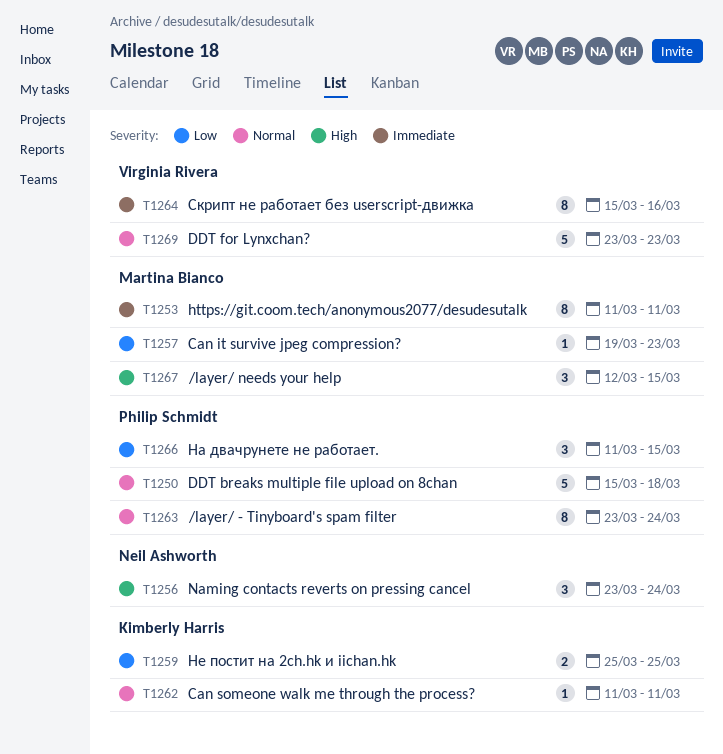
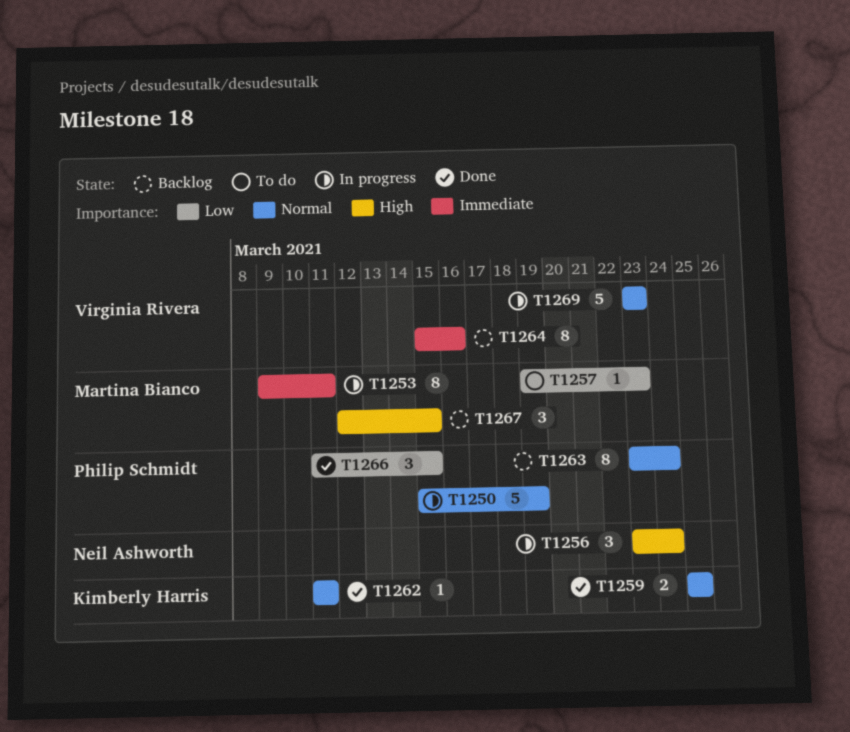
T1250, due: Mar 18 -> Mar 19
T1253, start: Mar 11 -> Mar 9
T1259, priority: Low -> Normal

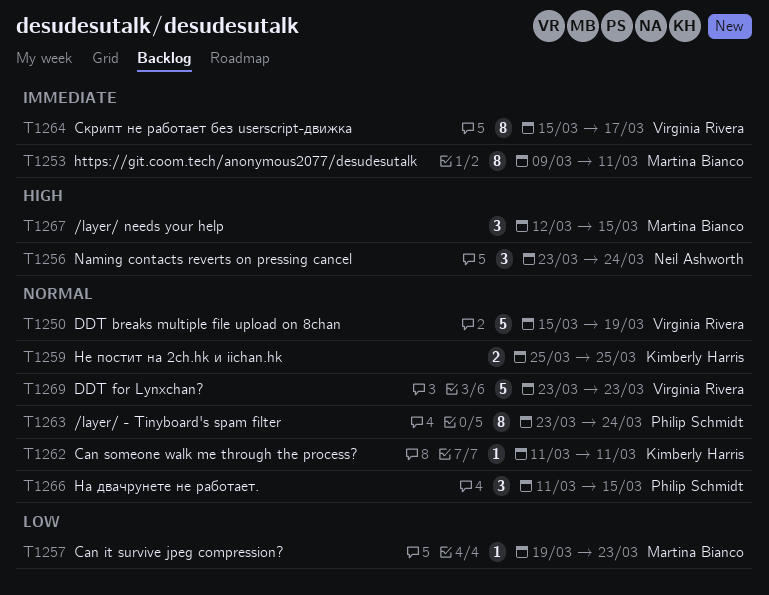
T1250, owner: Philip Schmidt -> Virginia Rivera
T1264, due: Mar 16 -> Mar 17
T1266, priority: Low -> Normal

